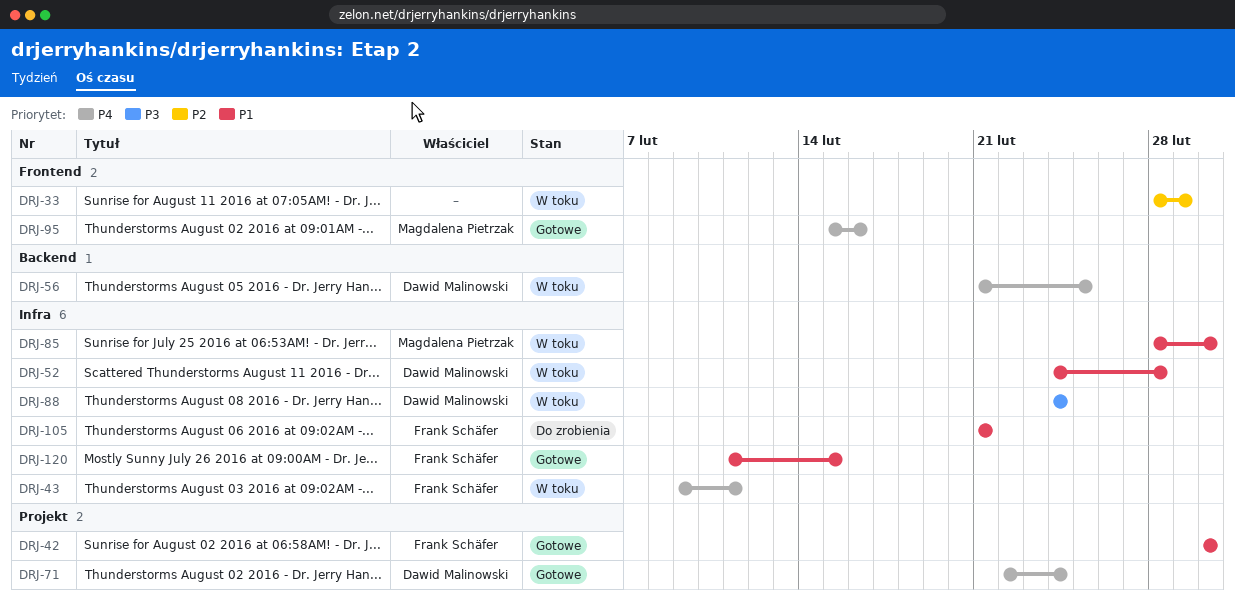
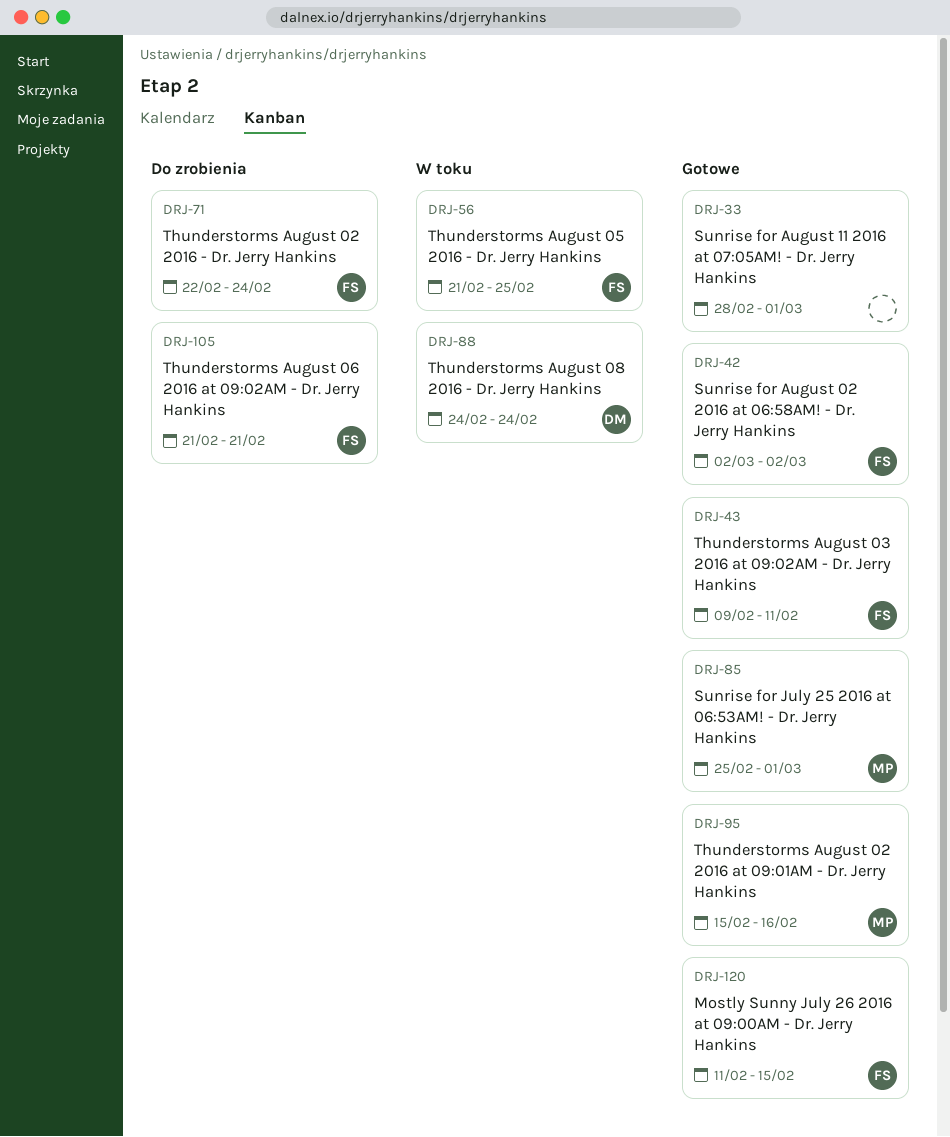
DRJ-33, status: W toku -> Gotowe
DRJ-43, status: W toku -> Gotowe
DRJ-52: present -> none
DRJ-56, owner: Dawid Malinowski -> Frank Schäfer
DRJ-71, status: Gotowe -> Do zrobienia
DRJ-71, owner: Dawid Malinowski -> Frank Schäfer
DRJ-85, status: W toku -> Gotowe
DRJ-85, start: Feb 28 -> Feb 25
DRJ-85, due: Mar 2 -> Mar 1

